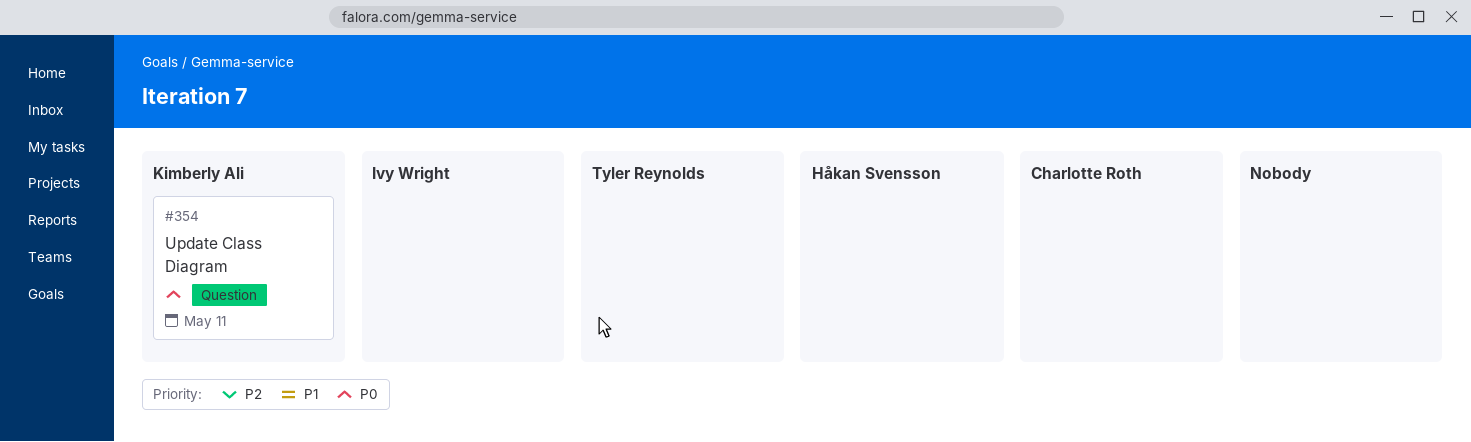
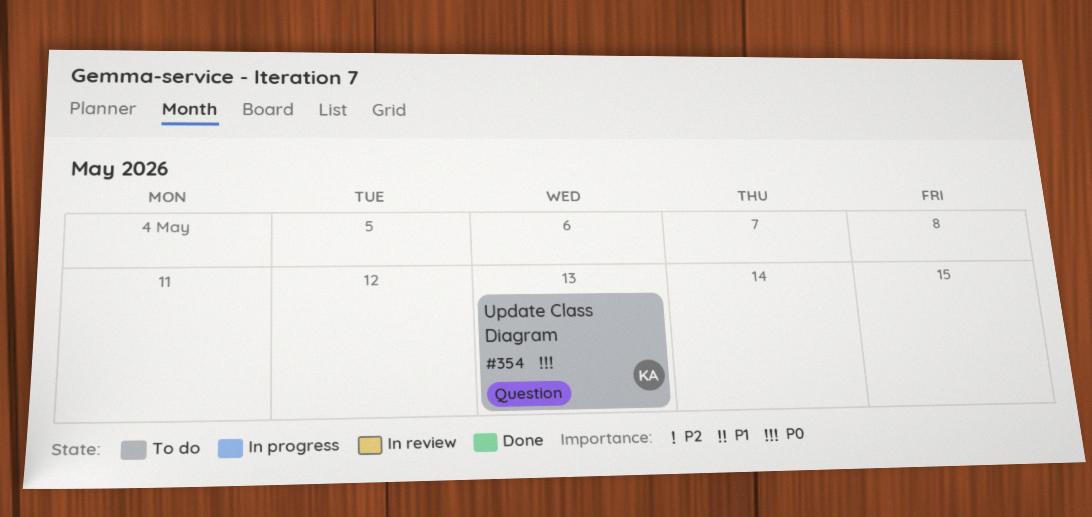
#354, due: May 11 -> May 13

